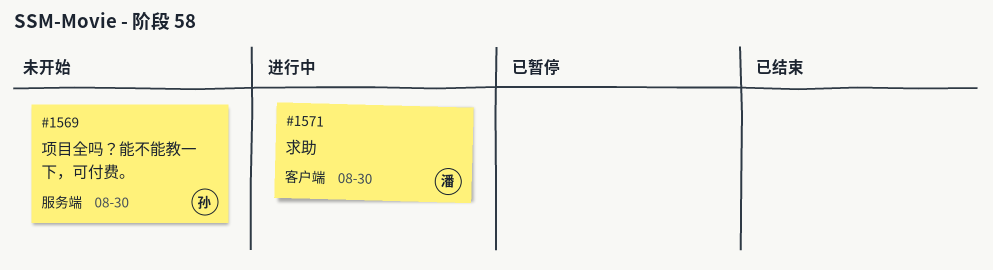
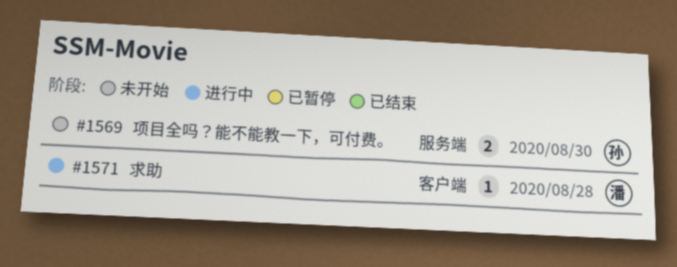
#1571, due: Aug 30 -> Aug 28

